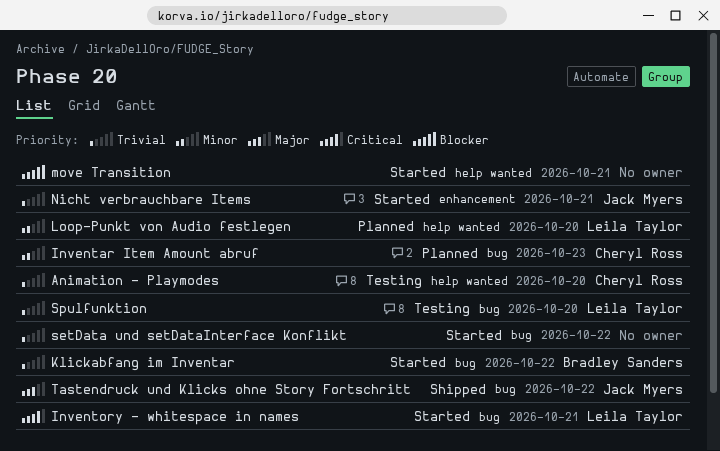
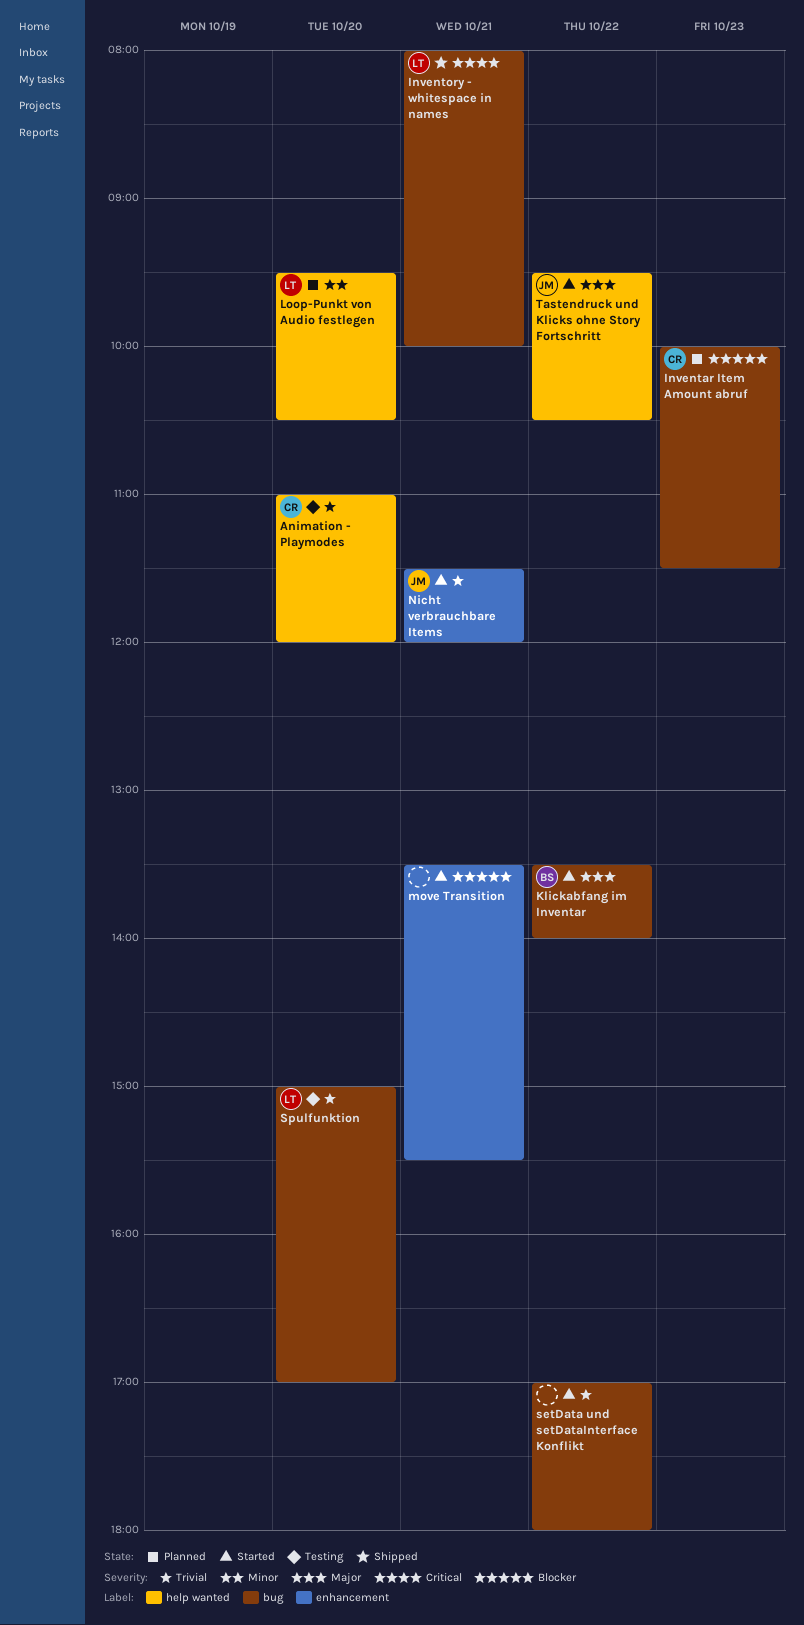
Inventar Item Amount abruf, priority: Minor -> Blocker
Inventory - whitespace in names, status: Started -> Shipped
Klickabfang im Inventar, priority: Trivial -> Major
move Transition, label: help wanted -> enhancement
Tastendruck und Klicks ohne Story Fortschritt, status: Shipped -> Started
Tastendruck und Klicks ohne Story Fortschritt, label: bug -> help wanted

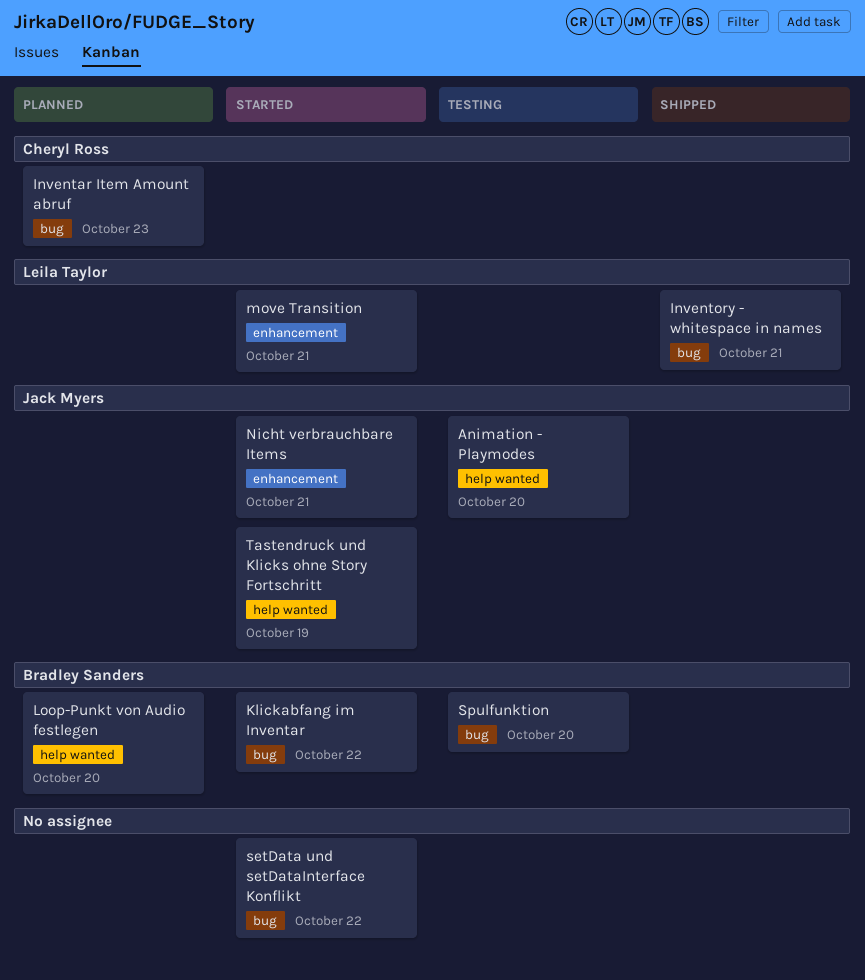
Animation - Playmodes, owner: Cheryl Ross -> Jack Myers
Loop-Punkt von Audio festlegen, owner: Leila Taylor -> Bradley Sanders
move Transition, owner: none -> Leila Taylor
Spulfunktion, owner: Leila Taylor -> Bradley Sanders
Tastendruck und Klicks ohne Story Fortschritt, day: Oct 22 -> Oct 19

